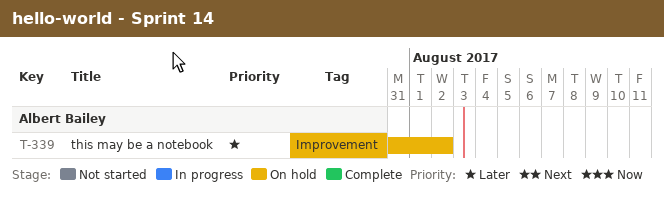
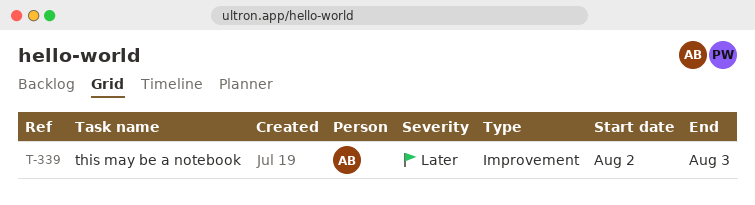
T-339, start: Jul 31 -> Aug 2
T-339, due: Aug 2 -> Aug 3

